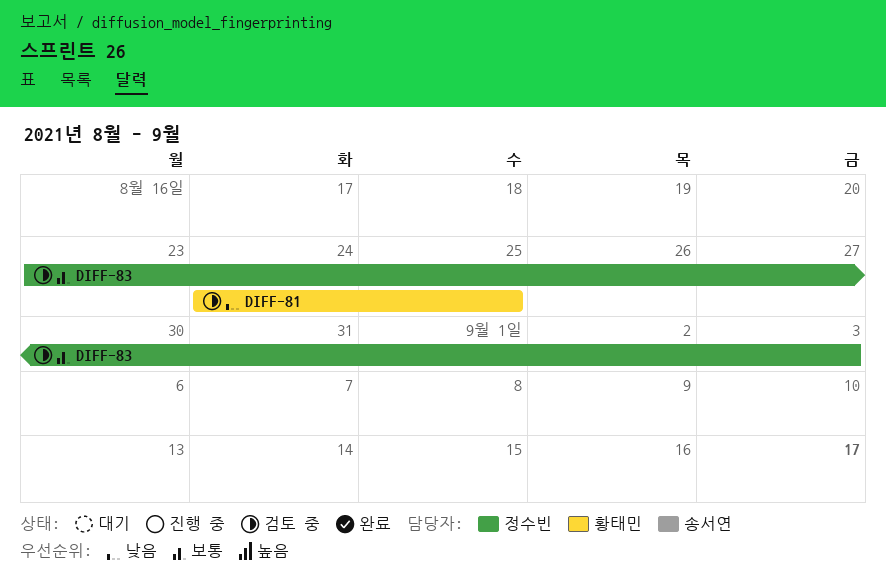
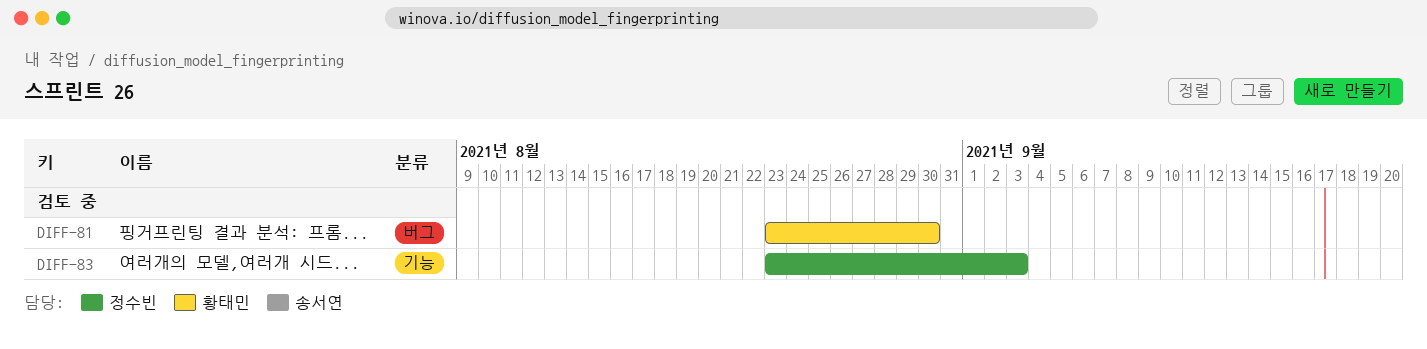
DIFF-81, start: Aug 24 -> Aug 23
DIFF-81, due: Aug 25 -> Aug 30

